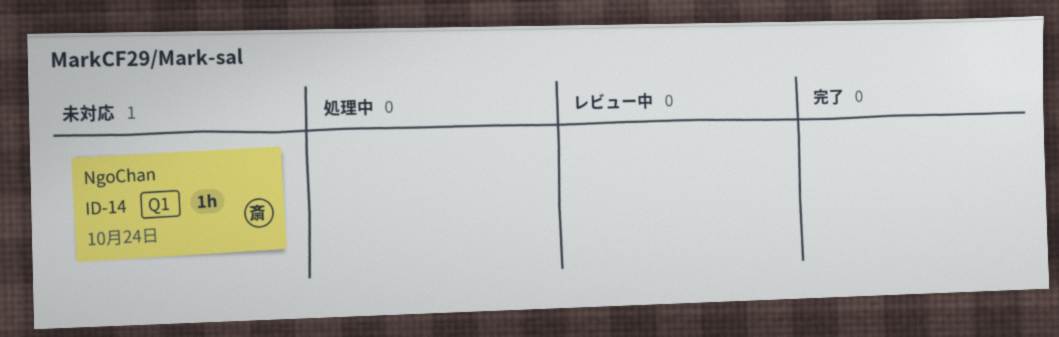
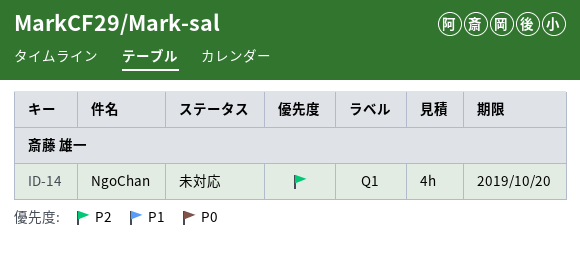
ID-14, estimate: 1h -> 4h
ID-14, due: Oct 24 -> Oct 20

